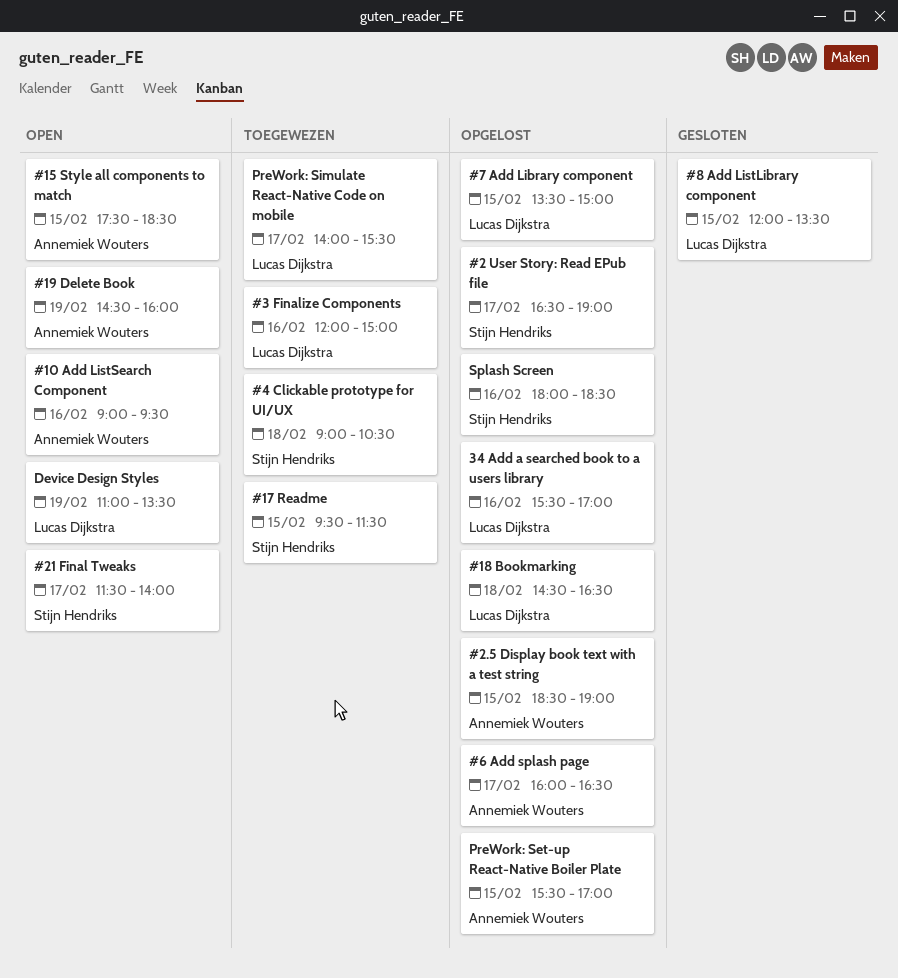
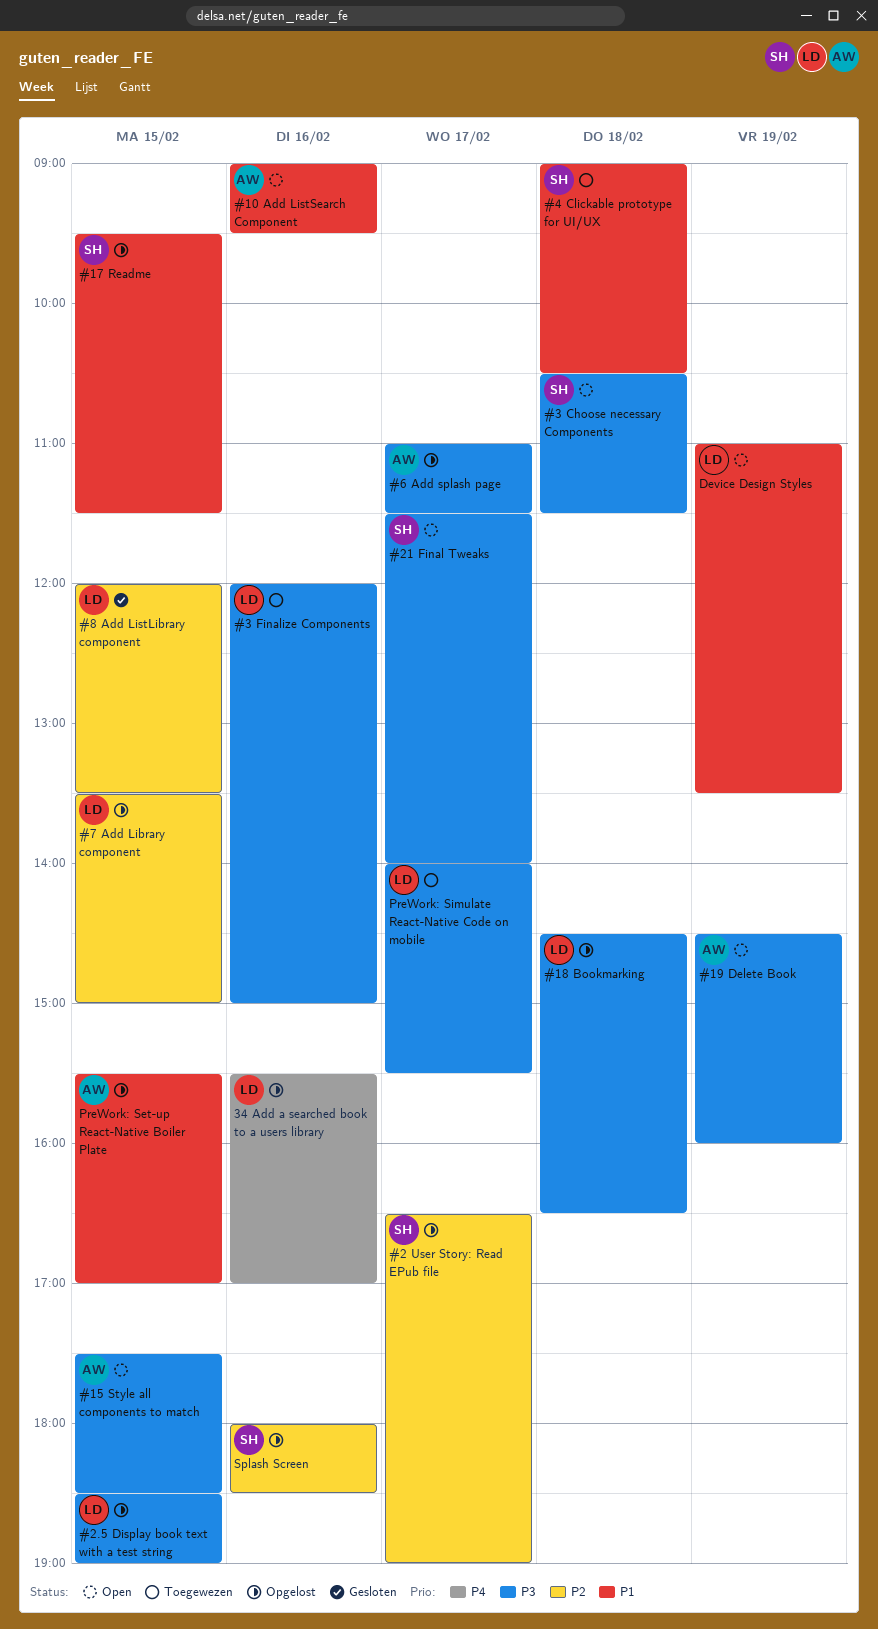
#17 Readme, status: Toegewezen -> Opgelost
#2.5 Display book text with a test string, owner: Annemiek Wouters -> Lucas Dijkstra
#3 Choose necessary Components: none -> present
#6 Add splash page, begins: 16:00 -> 11:00
#6 Add splash page, ends: 16:30 -> 11:30

